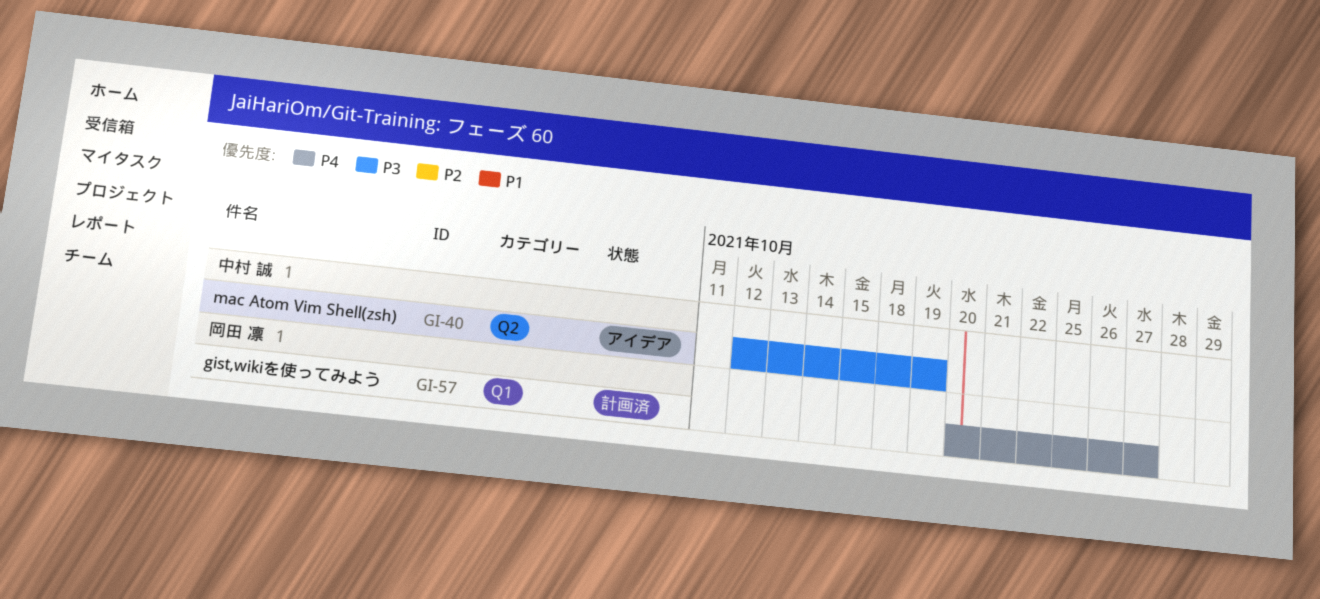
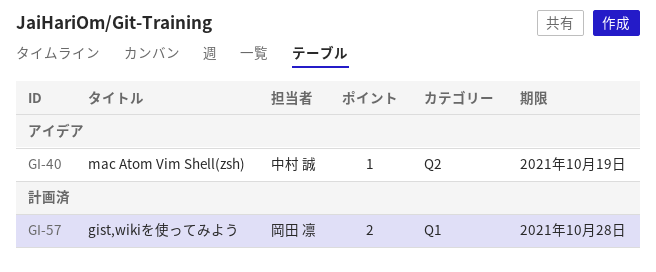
GI-57, due: Oct 27 -> Oct 28

